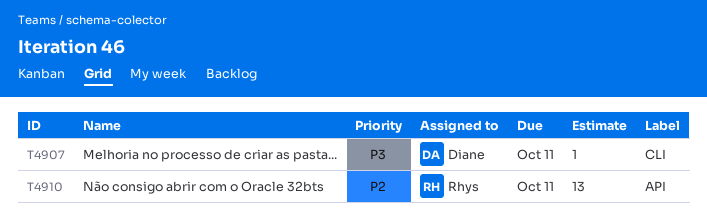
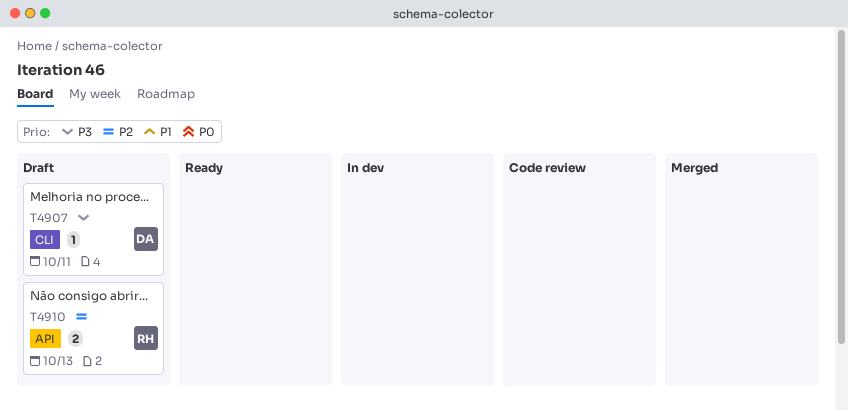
T4910, estimate: 13 -> 2
T4910, due: Oct 11 -> Oct 13

